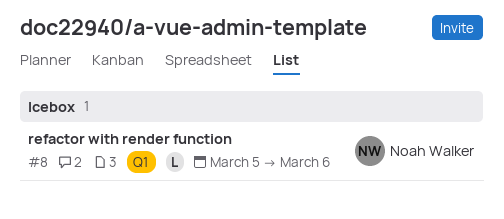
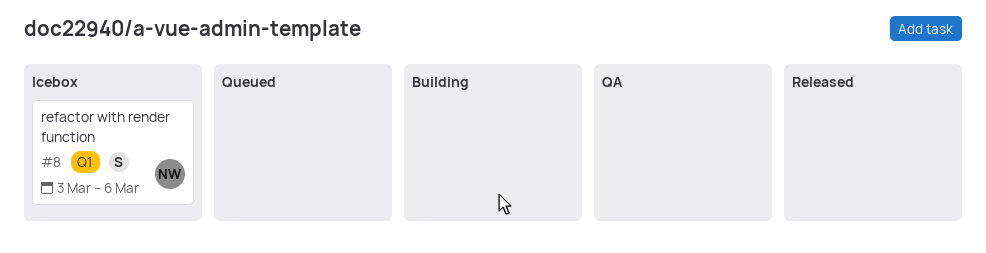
#8, estimate: L -> S
#8, start: Mar 5 -> Mar 3

